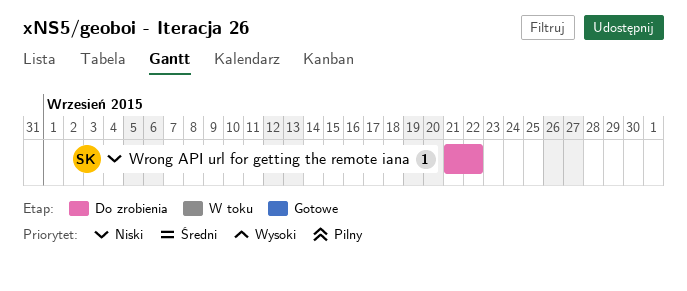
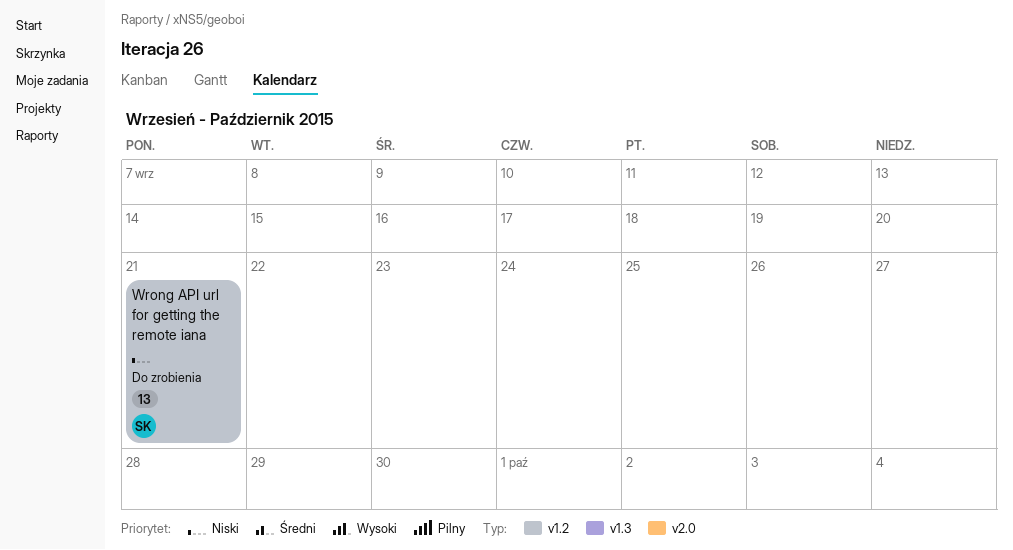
Wrong API url for getting the remote iana, estimate: 1 -> 13
Wrong API url for getting the remote iana, due: Sep 22 -> Sep 21

